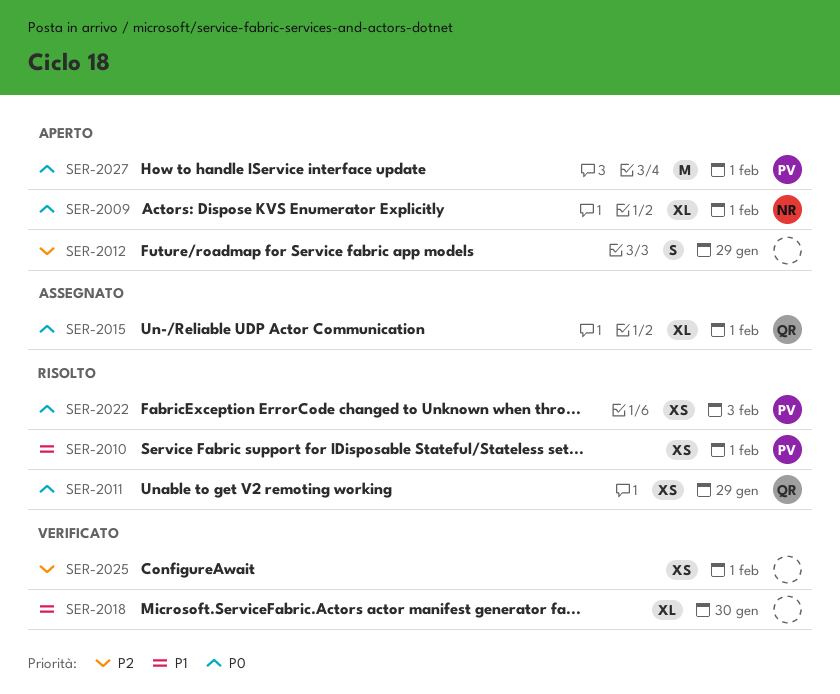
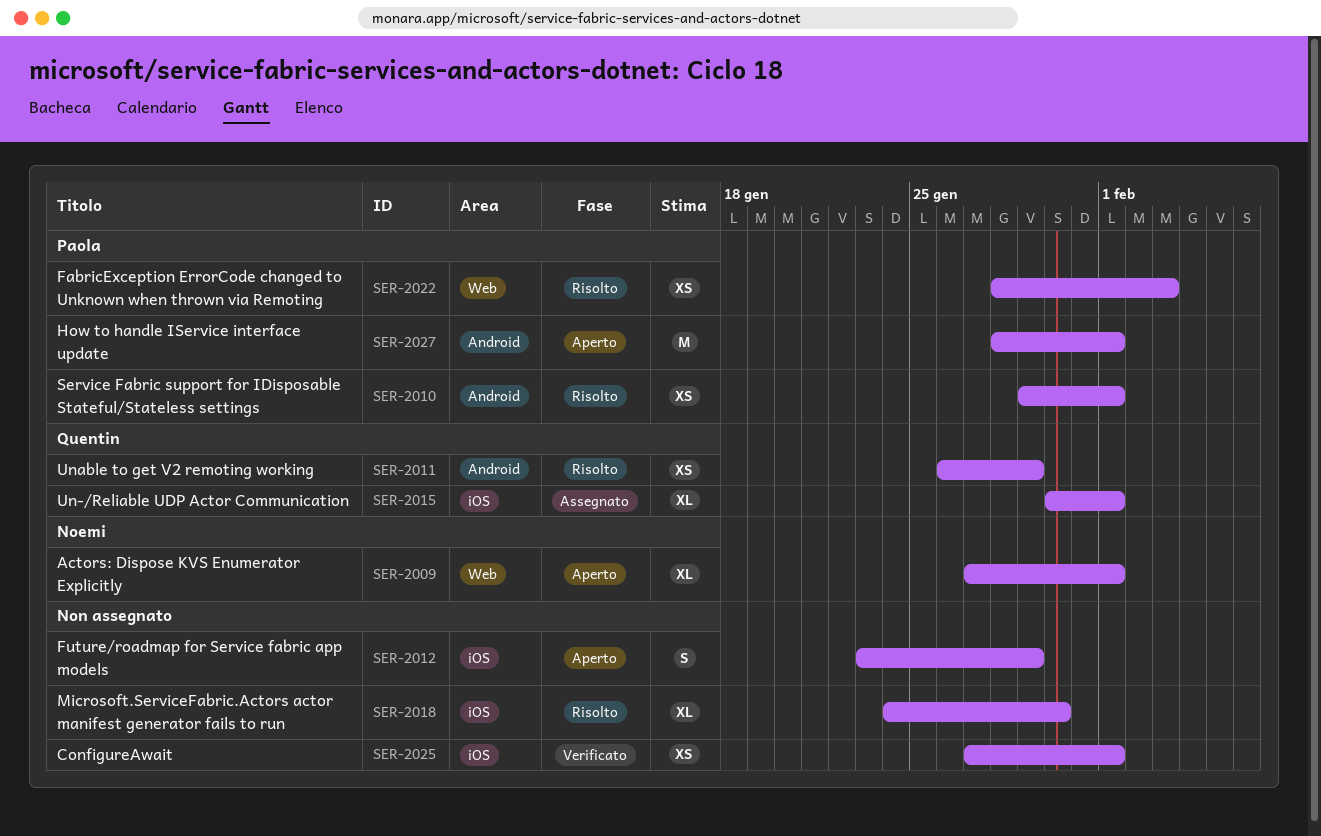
SER-2018, status: Verificato -> Risolto

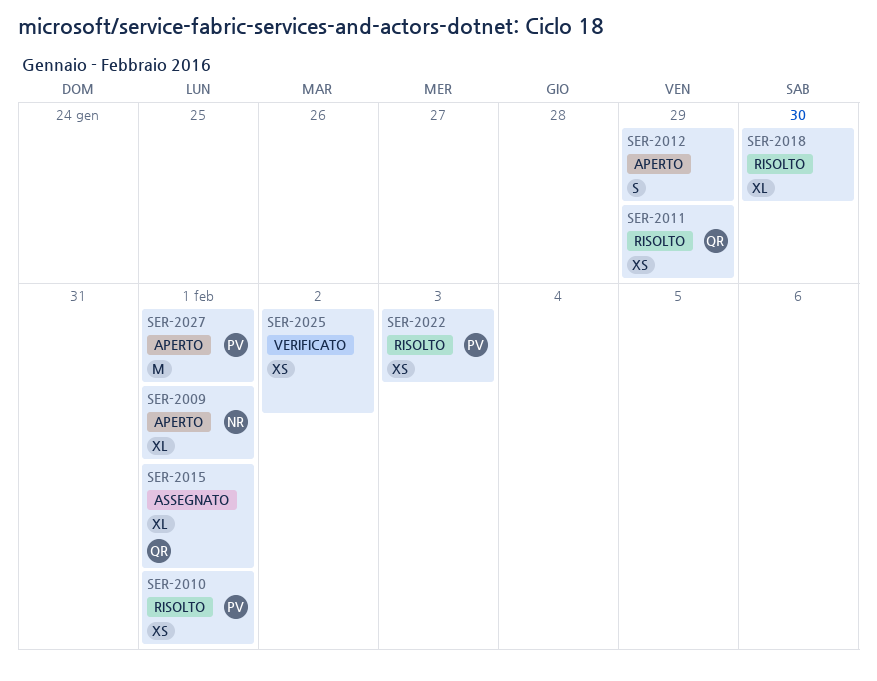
SER-2025, due: Feb 1 -> Feb 2

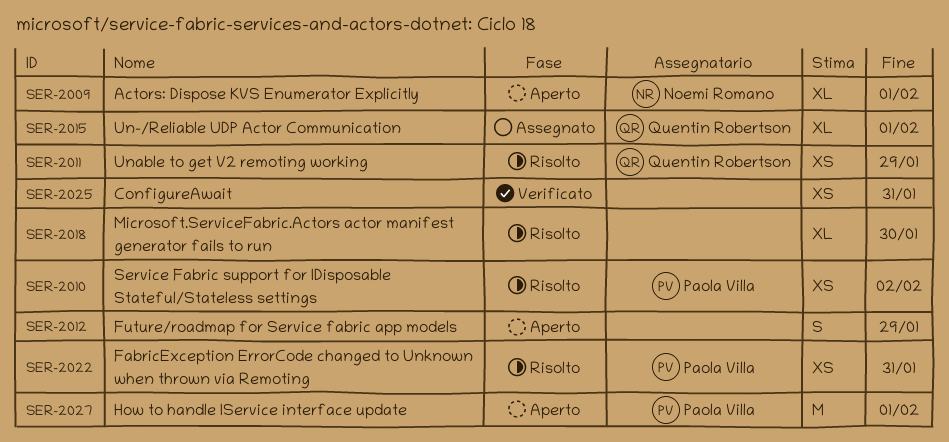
SER-2010, due: Feb 1 -> Feb 2
SER-2022, due: Feb 3 -> Jan 31
SER-2025, due: Feb 2 -> Jan 31

